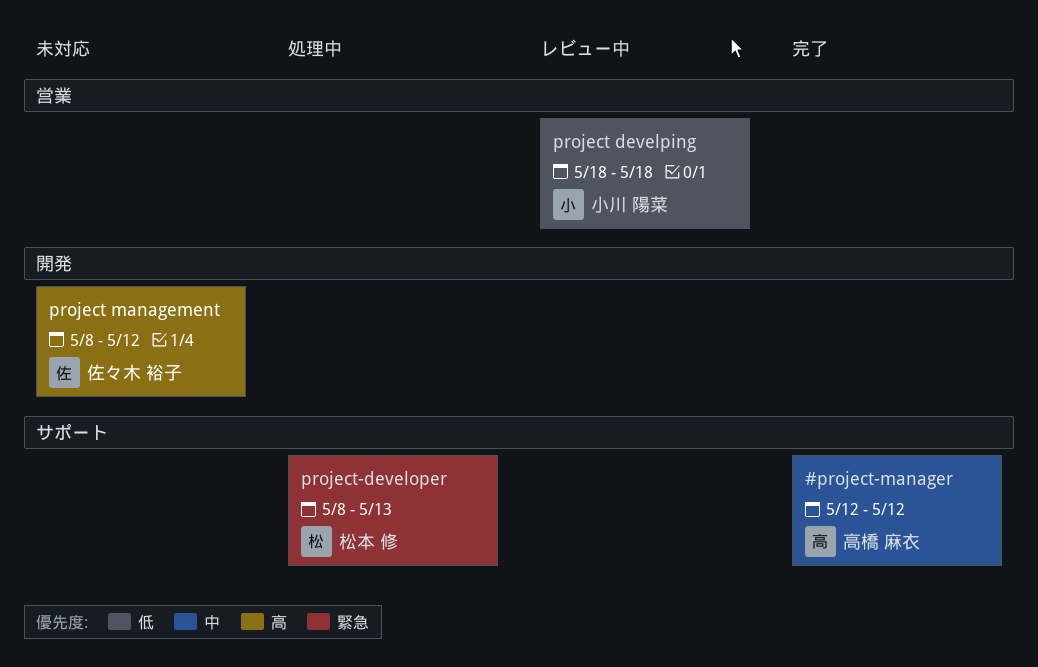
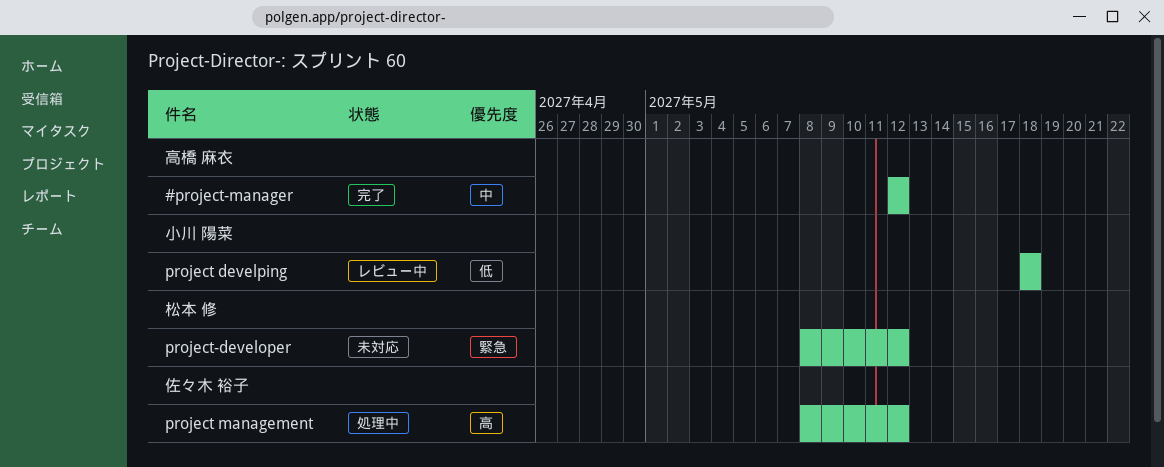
project management, status: 未対応 -> 処理中
project-developer, status: 処理中 -> 未対応
project-developer, due: May 13 -> May 12

